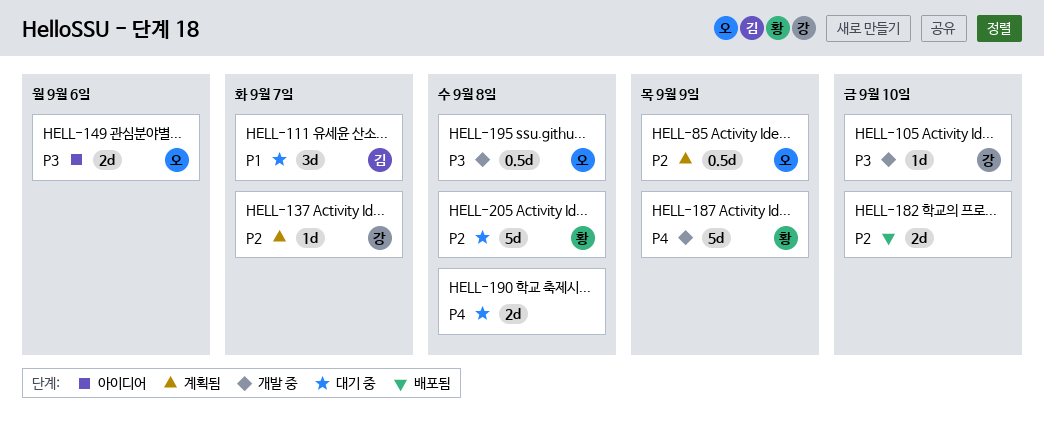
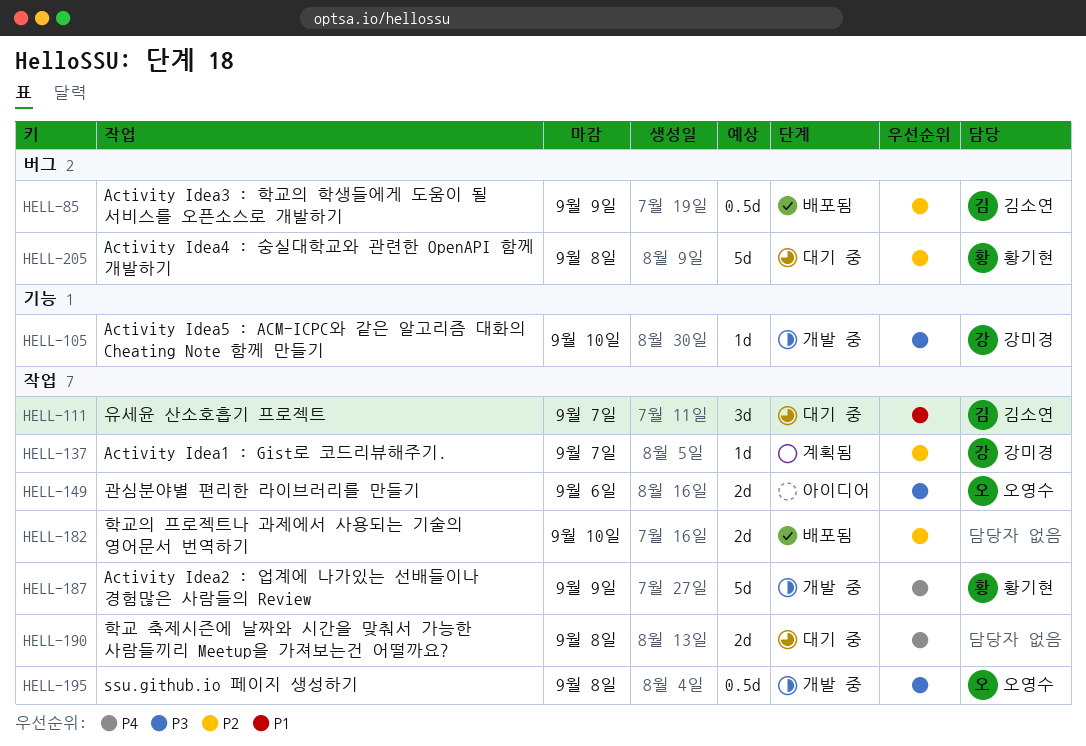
HELL-85, status: 계획됨 -> 배포됨
HELL-85, owner: 오영수 -> 김소연

